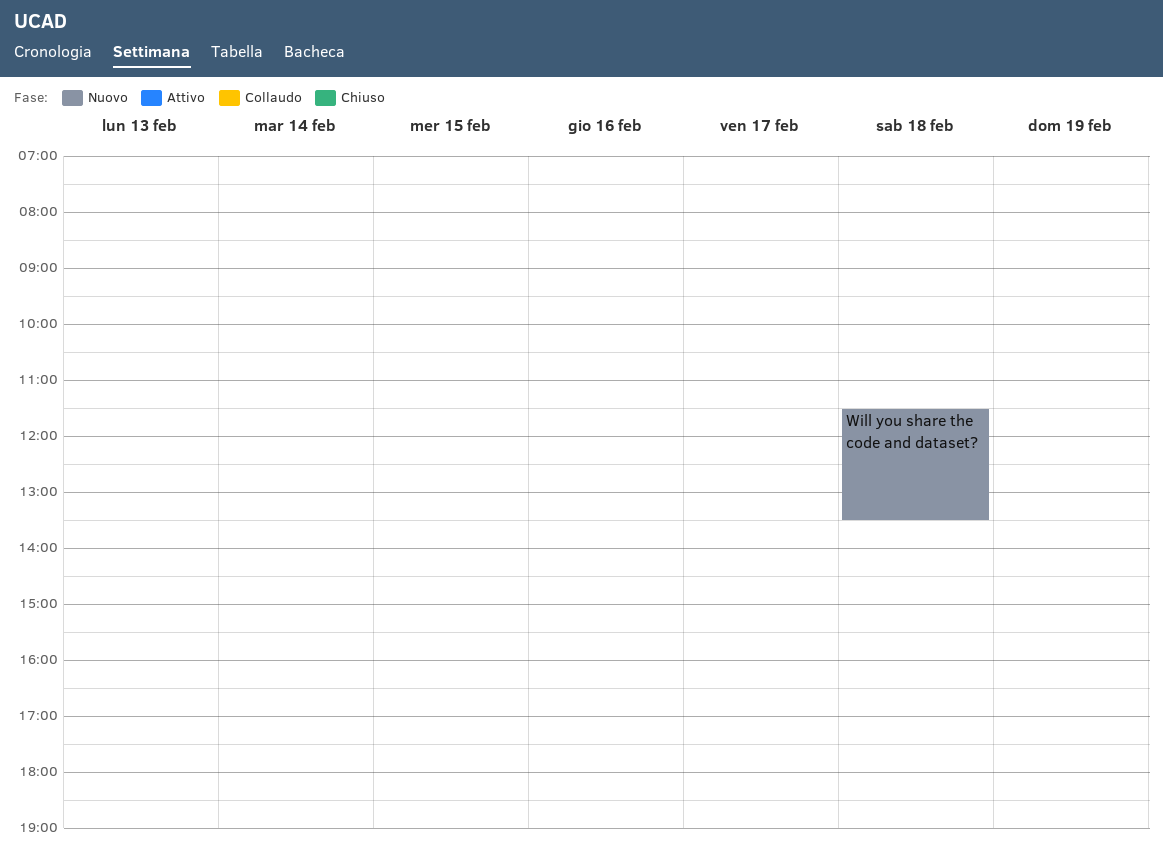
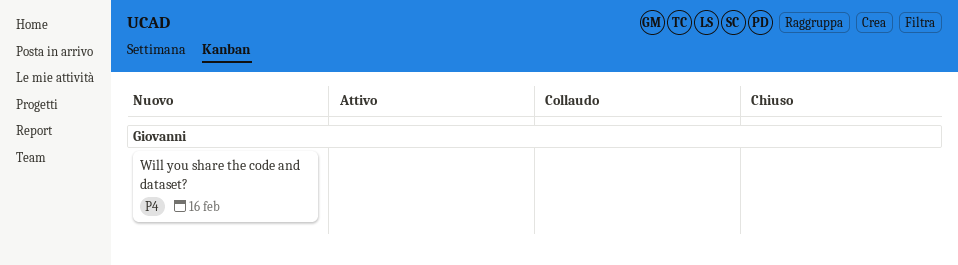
Will you share the code and dataset?, day: Feb 18 -> Feb 16

